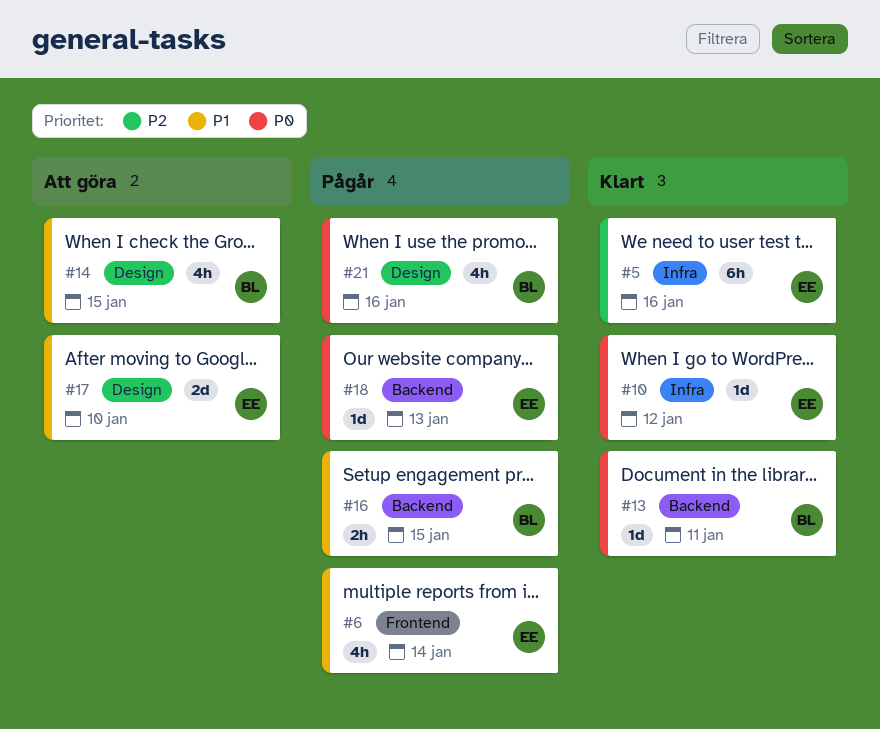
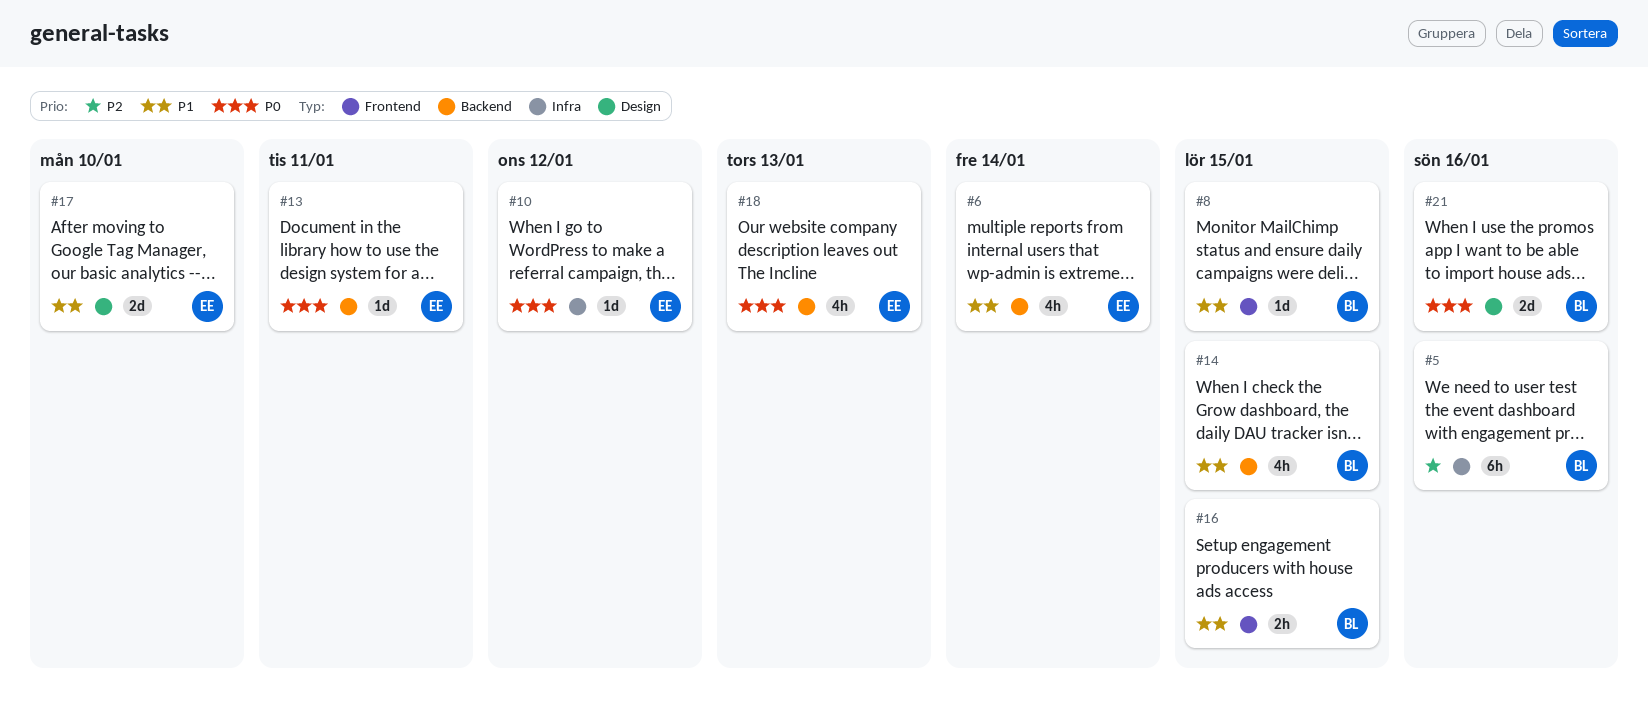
#5, owner: EE -> BL
#6, label: Frontend -> Backend
#8: none -> present
#13, owner: BL -> EE
#14, label: Design -> Backend
#16, label: Backend -> Frontend
#18, estimate: 1d -> 4h
#21, estimate: 4h -> 2d

